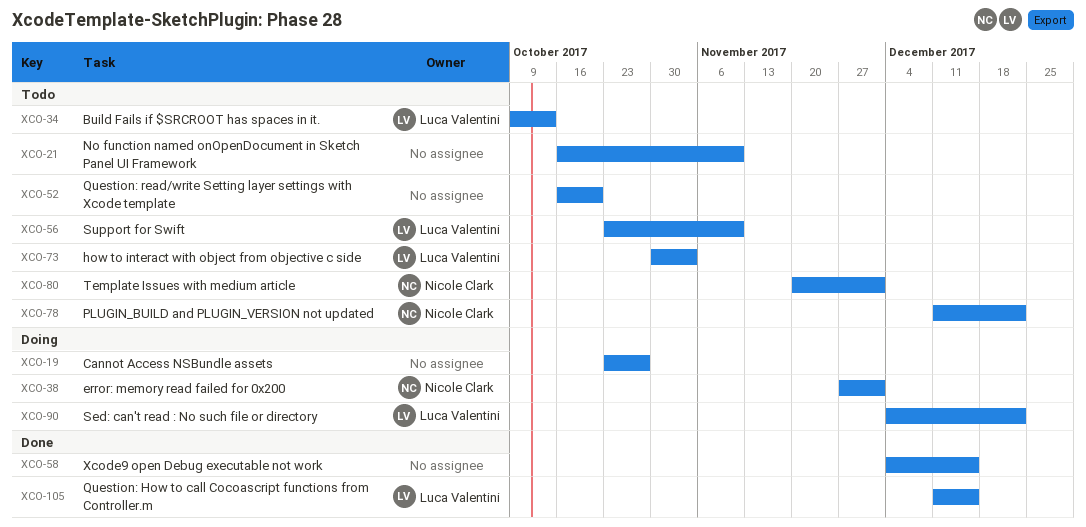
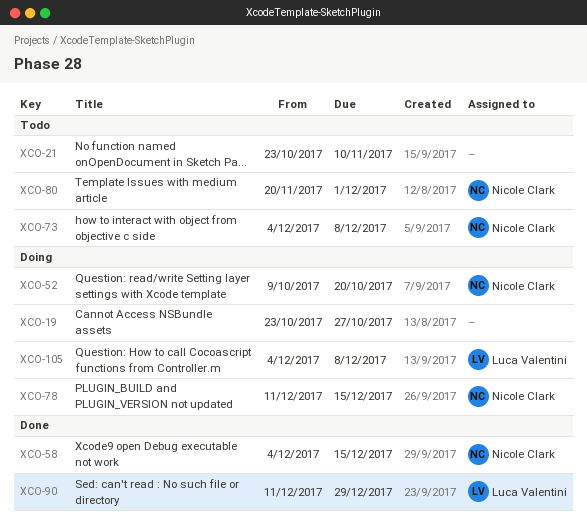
XCO-21, start: Oct 16 -> Oct 23
XCO-34: present -> none
XCO-38: present -> none
XCO-52, status: Todo -> Doing
XCO-52, owner: none -> Nicole Clark
XCO-52, start: Oct 16 -> Oct 9
XCO-56: present -> none
XCO-58, owner: none -> Nicole Clark
XCO-73, owner: Luca Valentini -> Nicole Clark
XCO-73, start: Oct 30 -> Dec 4
XCO-73, due: Nov 3 -> Dec 8
XCO-78, status: Todo -> Doing
XCO-78, due: Dec 22 -> Dec 15
XCO-90, status: Doing -> Done
XCO-90, start: Dec 4 -> Dec 11
XCO-90, due: Dec 22 -> Dec 29
XCO-105, status: Done -> Doing
XCO-105, start: Dec 11 -> Dec 4
XCO-105, due: Dec 15 -> Dec 8

